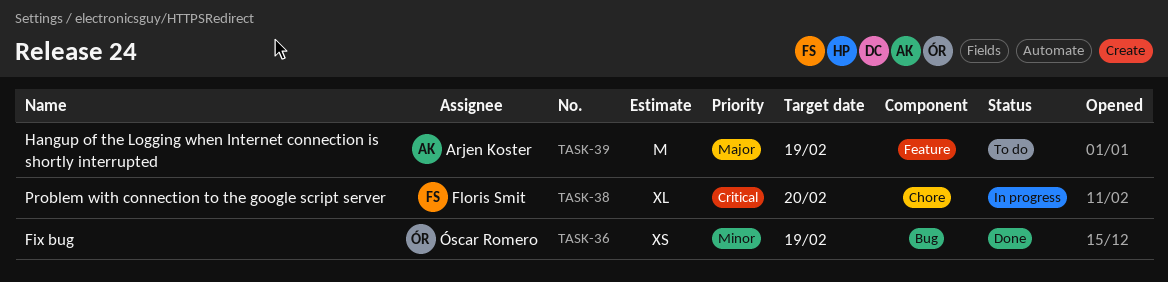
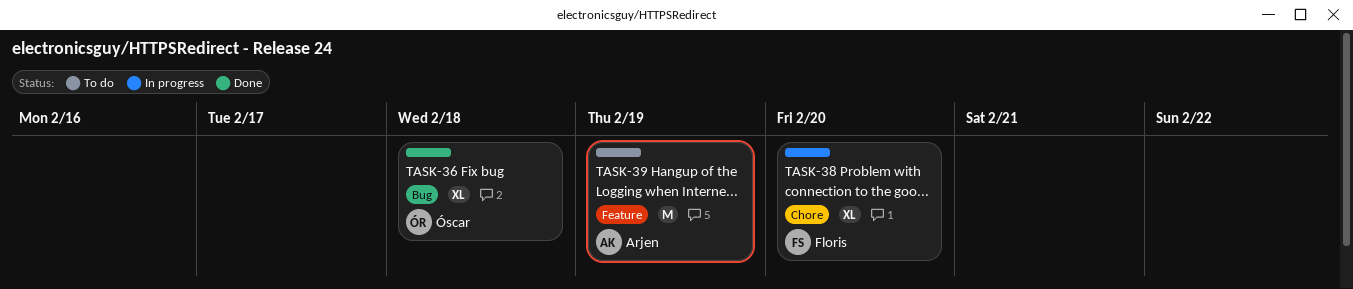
TASK-36, estimate: XS -> XL
TASK-36, due: Feb 19 -> Feb 18

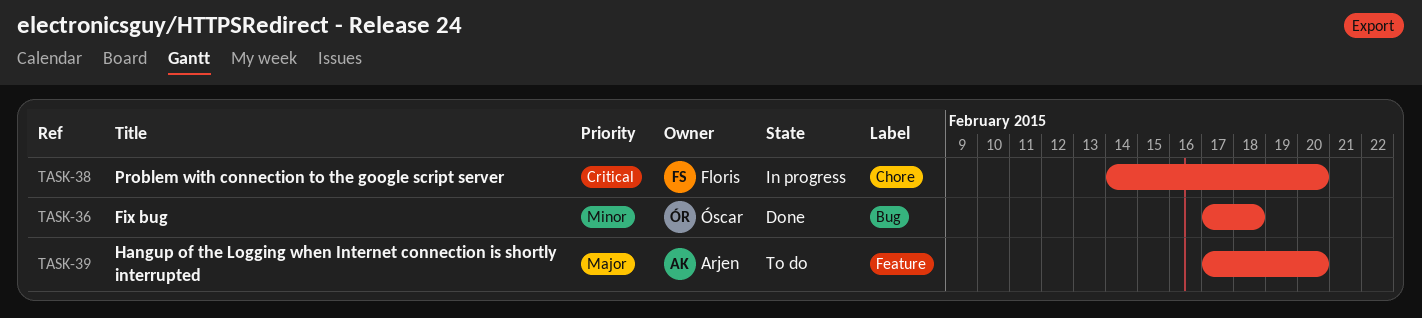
TASK-39, due: Feb 19 -> Feb 20

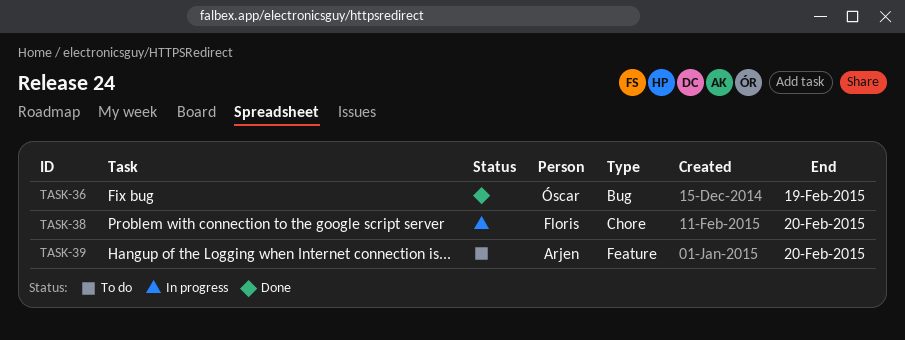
TASK-36, due: Feb 18 -> Feb 19

